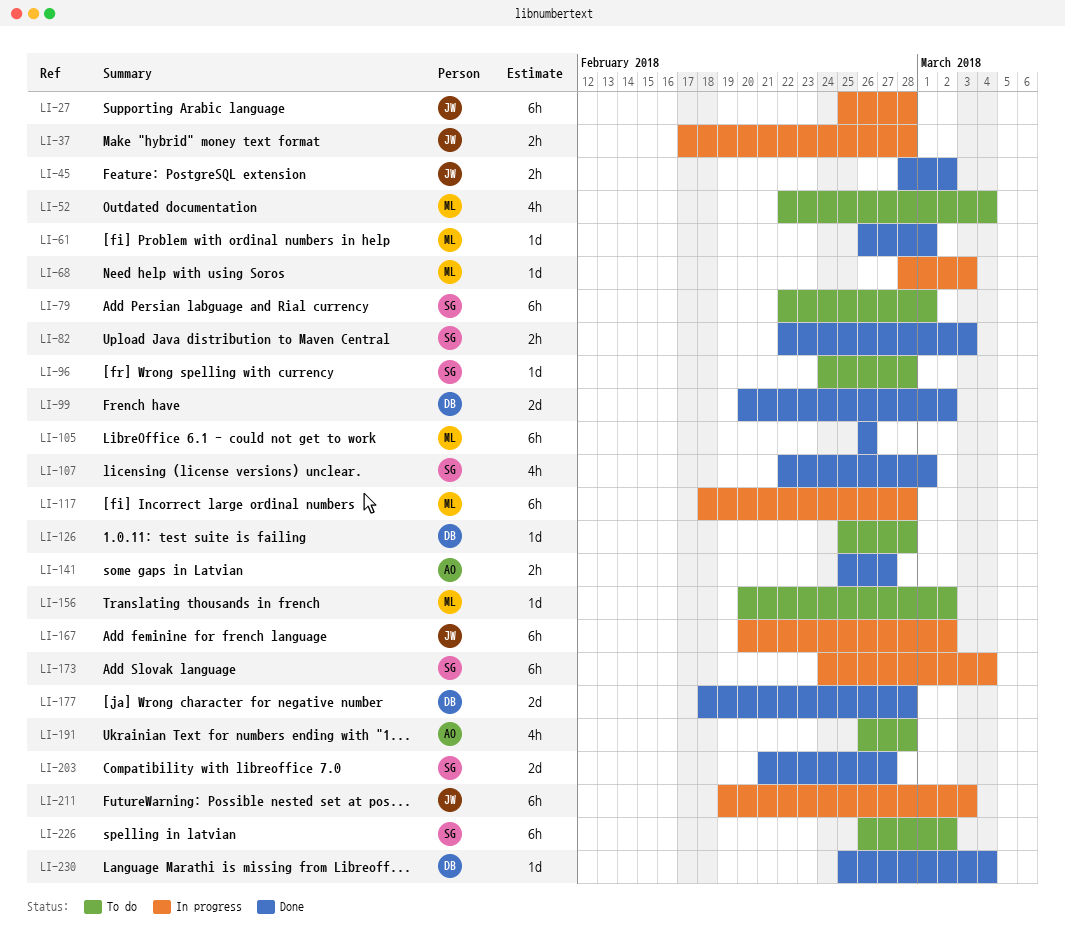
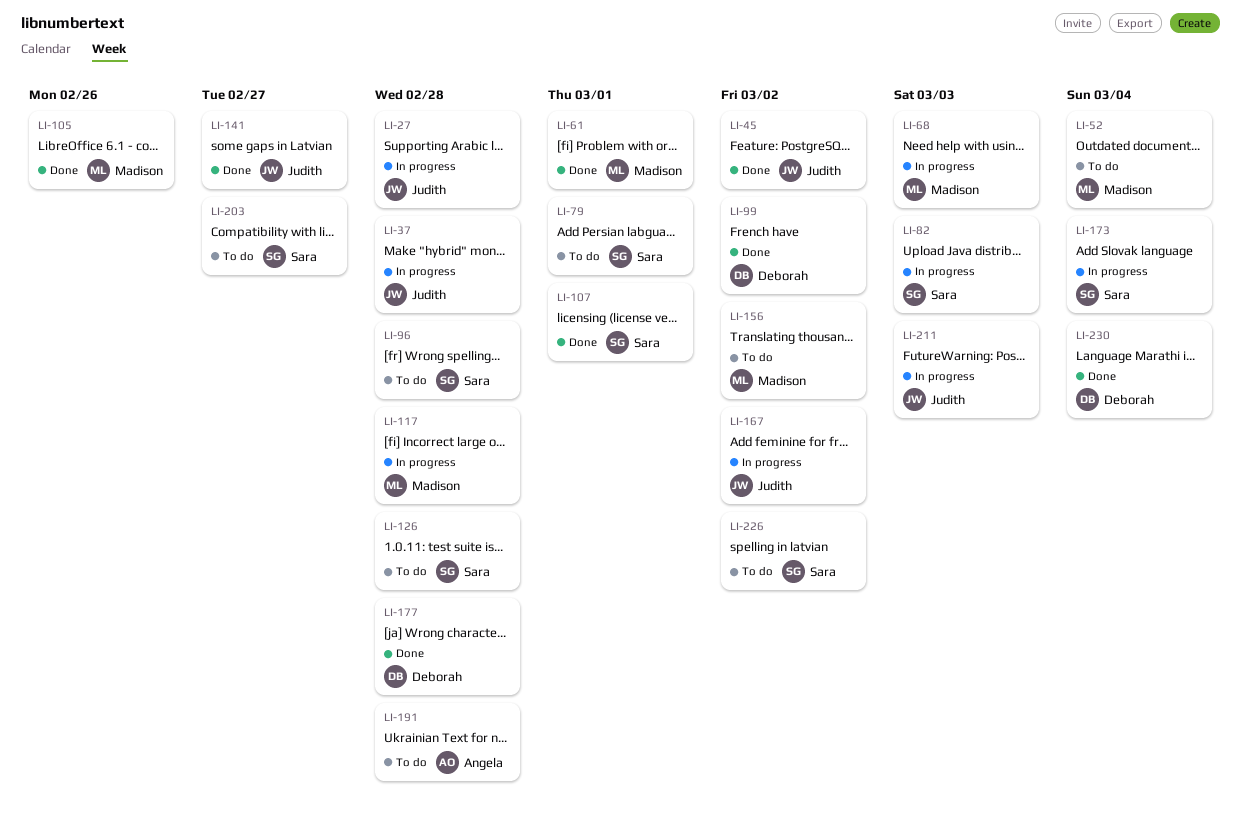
LI-82, status: Done -> In progress
LI-126, owner: Deborah -> Sara
LI-141, owner: Angela -> Judith
LI-203, status: Done -> To do

